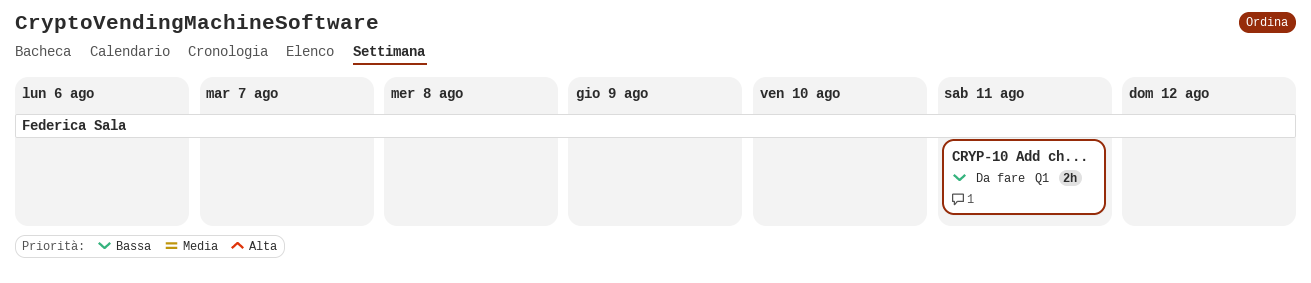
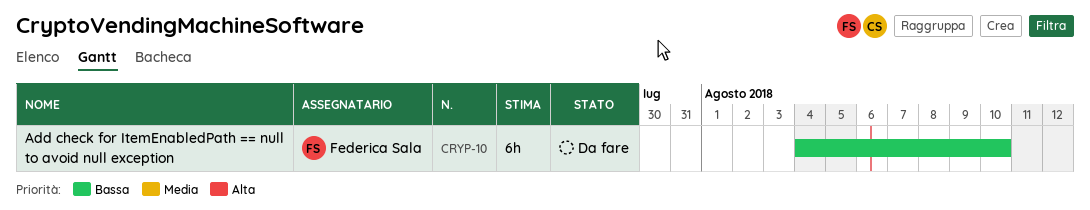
CRYP-10, estimate: 2h -> 6h
CRYP-10, due: Aug 11 -> Aug 10

